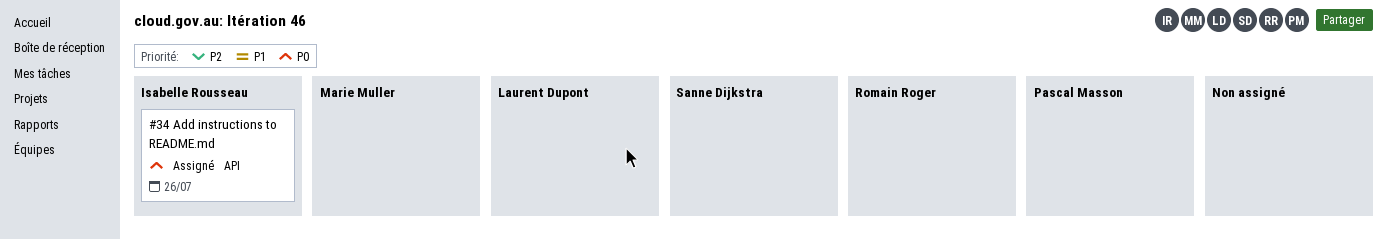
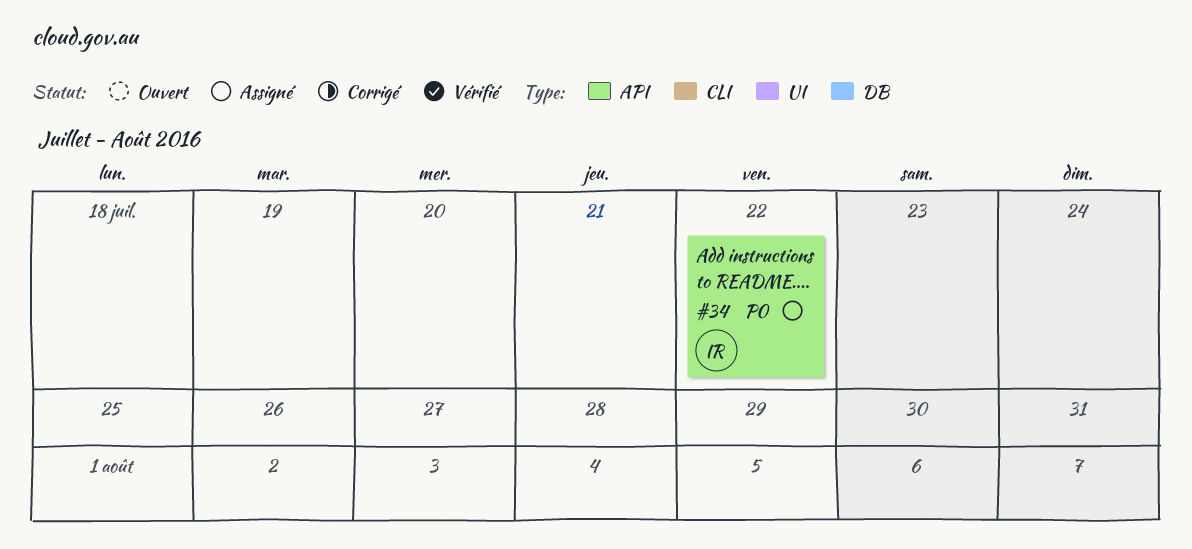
#34, due: Jul 26 -> Jul 22

